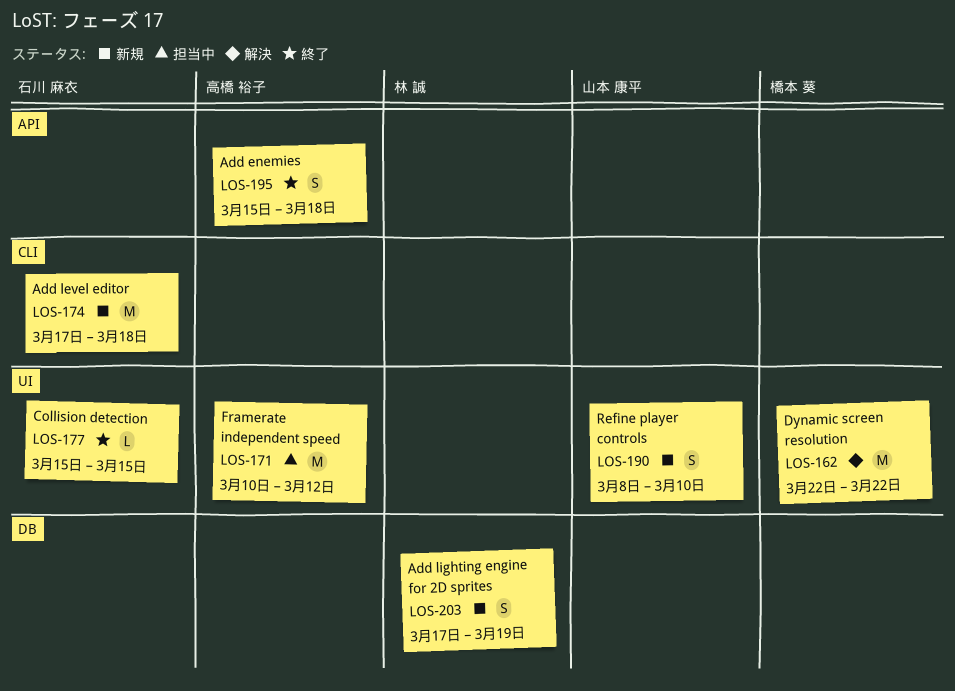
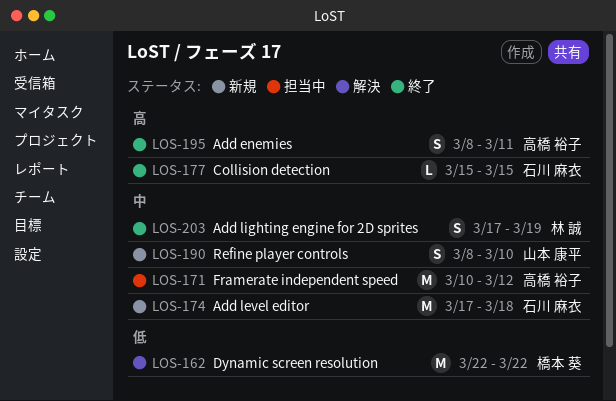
LOS-195, start: Mar 15 -> Mar 8
LOS-195, due: Mar 18 -> Mar 11
LOS-203, status: 新規 -> 終了

